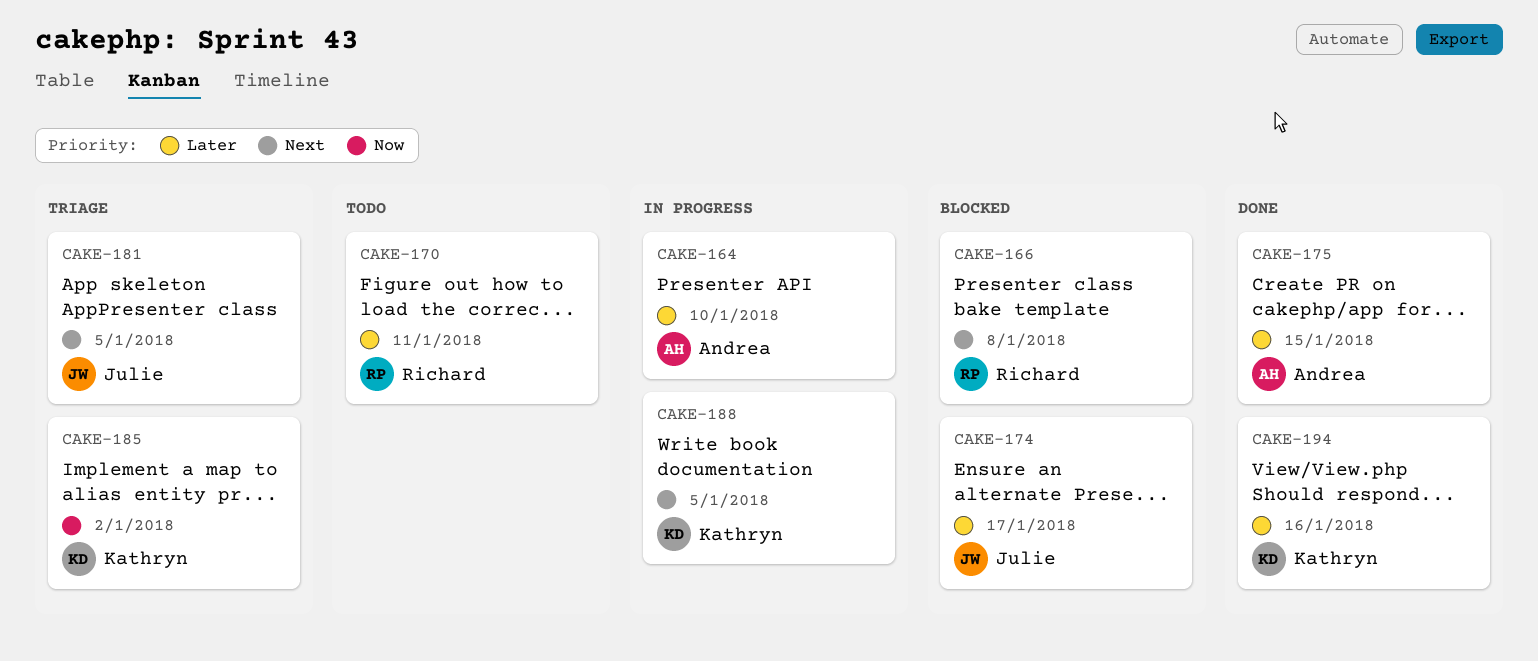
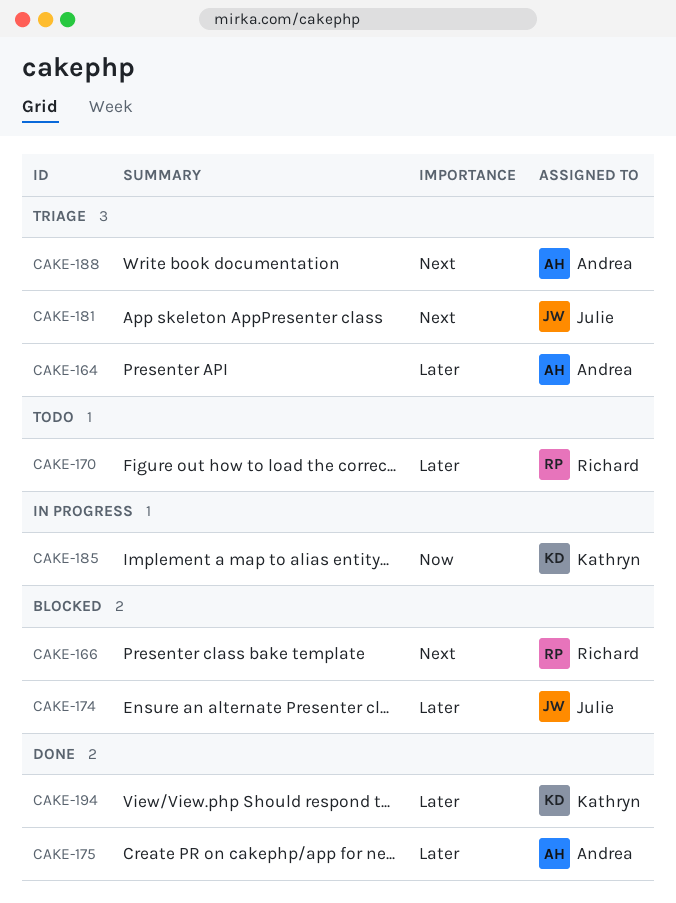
CAKE-164, status: In progress -> Triage
CAKE-185, status: Triage -> In progress
CAKE-188, status: In progress -> Triage
CAKE-188, owner: Kathryn -> Andrea

